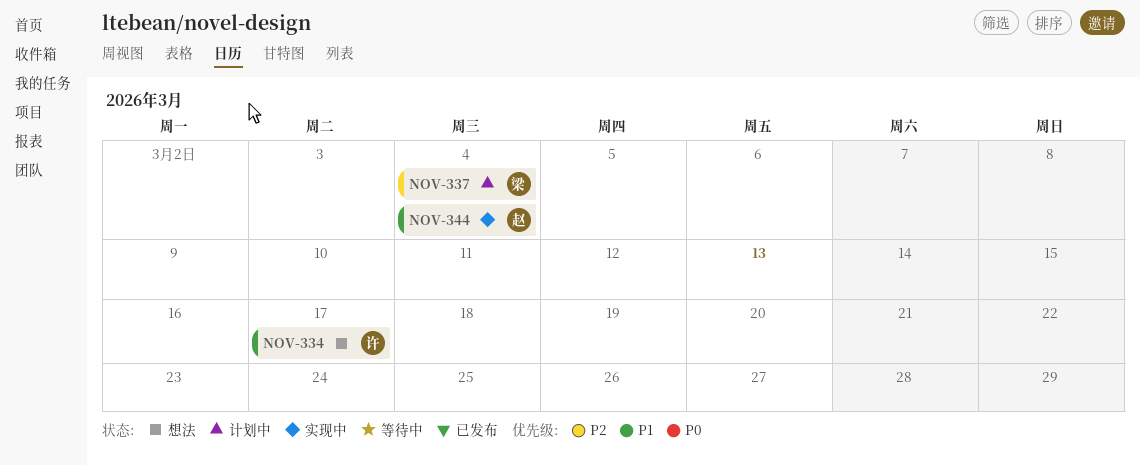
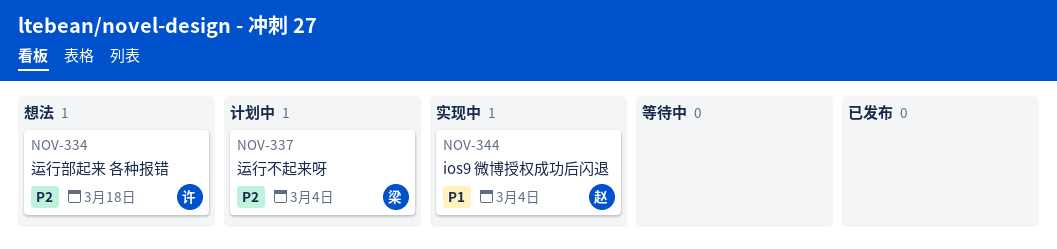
NOV-334, priority: P1 -> P2
NOV-334, due: Mar 17 -> Mar 18

